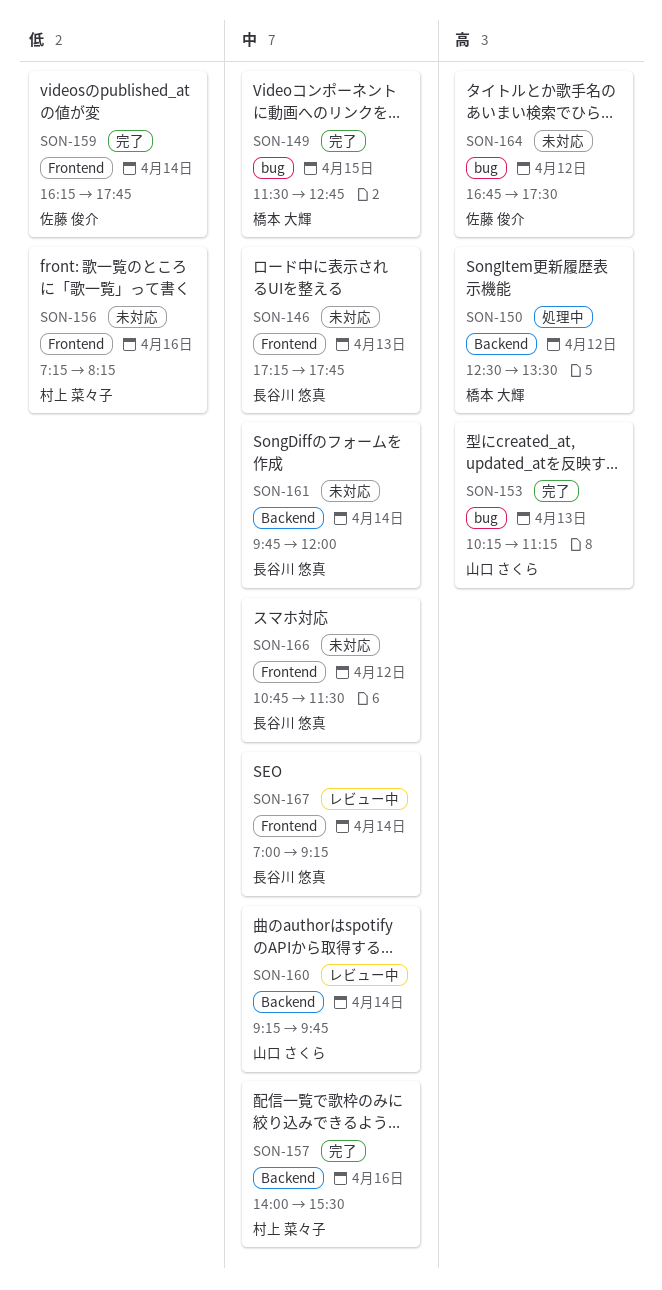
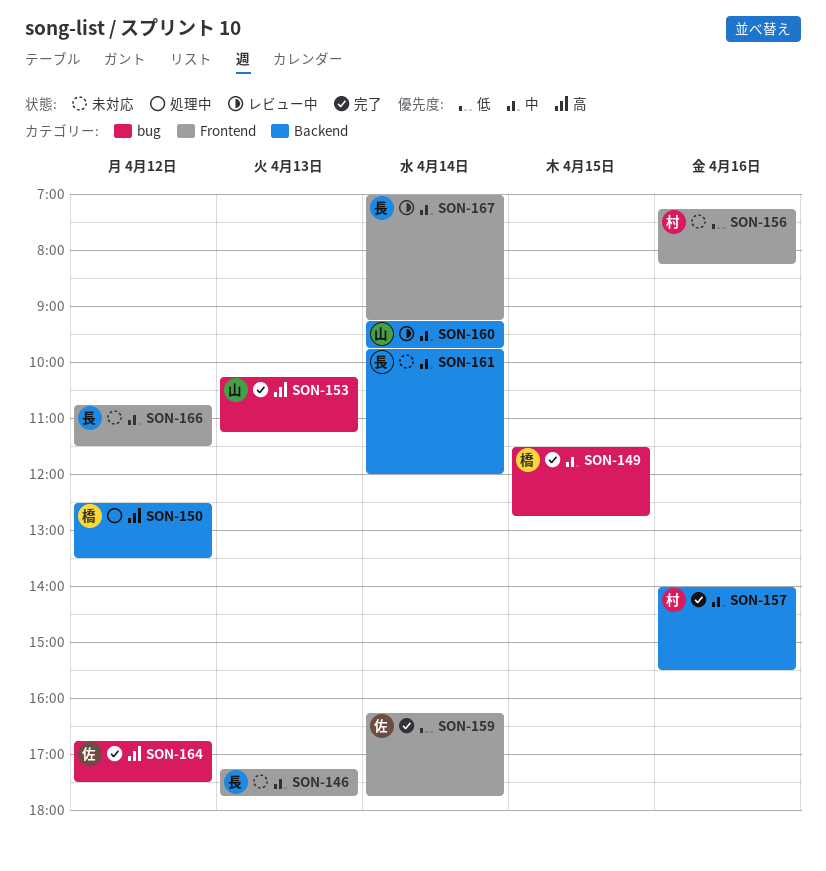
SON-164, status: 未対応 -> 完了

